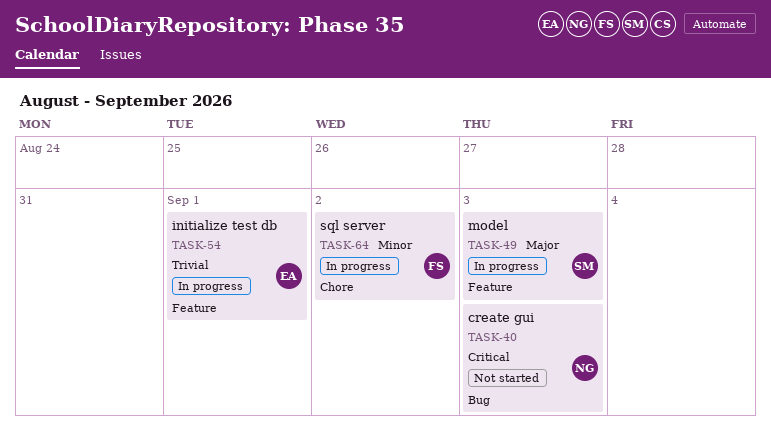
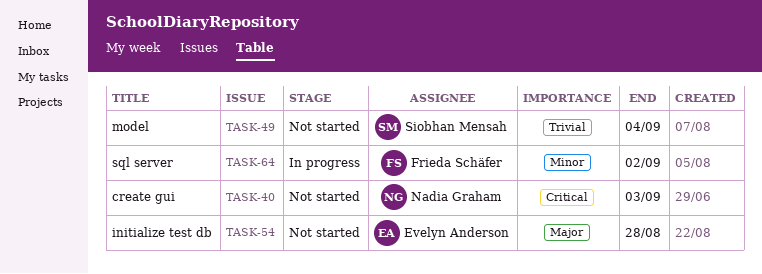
TASK-49, status: In progress -> Not started
TASK-49, priority: Major -> Trivial
TASK-49, due: Sep 3 -> Sep 4
TASK-54, status: In progress -> Not started
TASK-54, priority: Trivial -> Major
TASK-54, due: Sep 1 -> Aug 28

